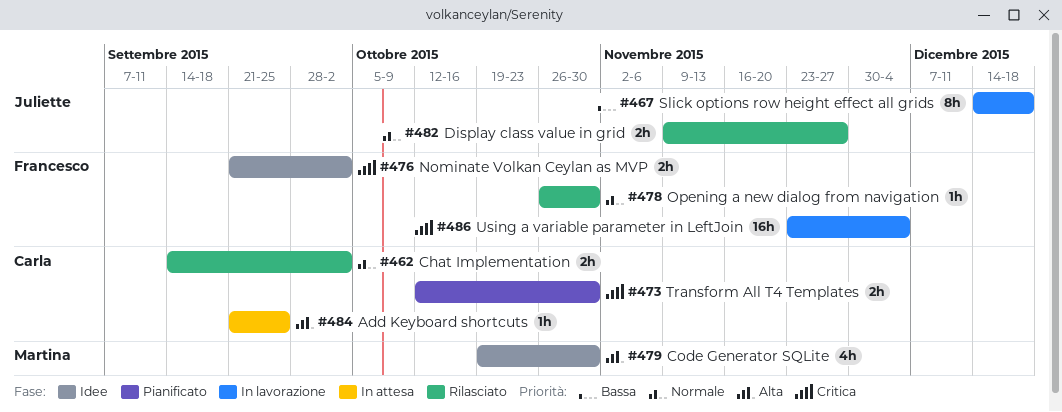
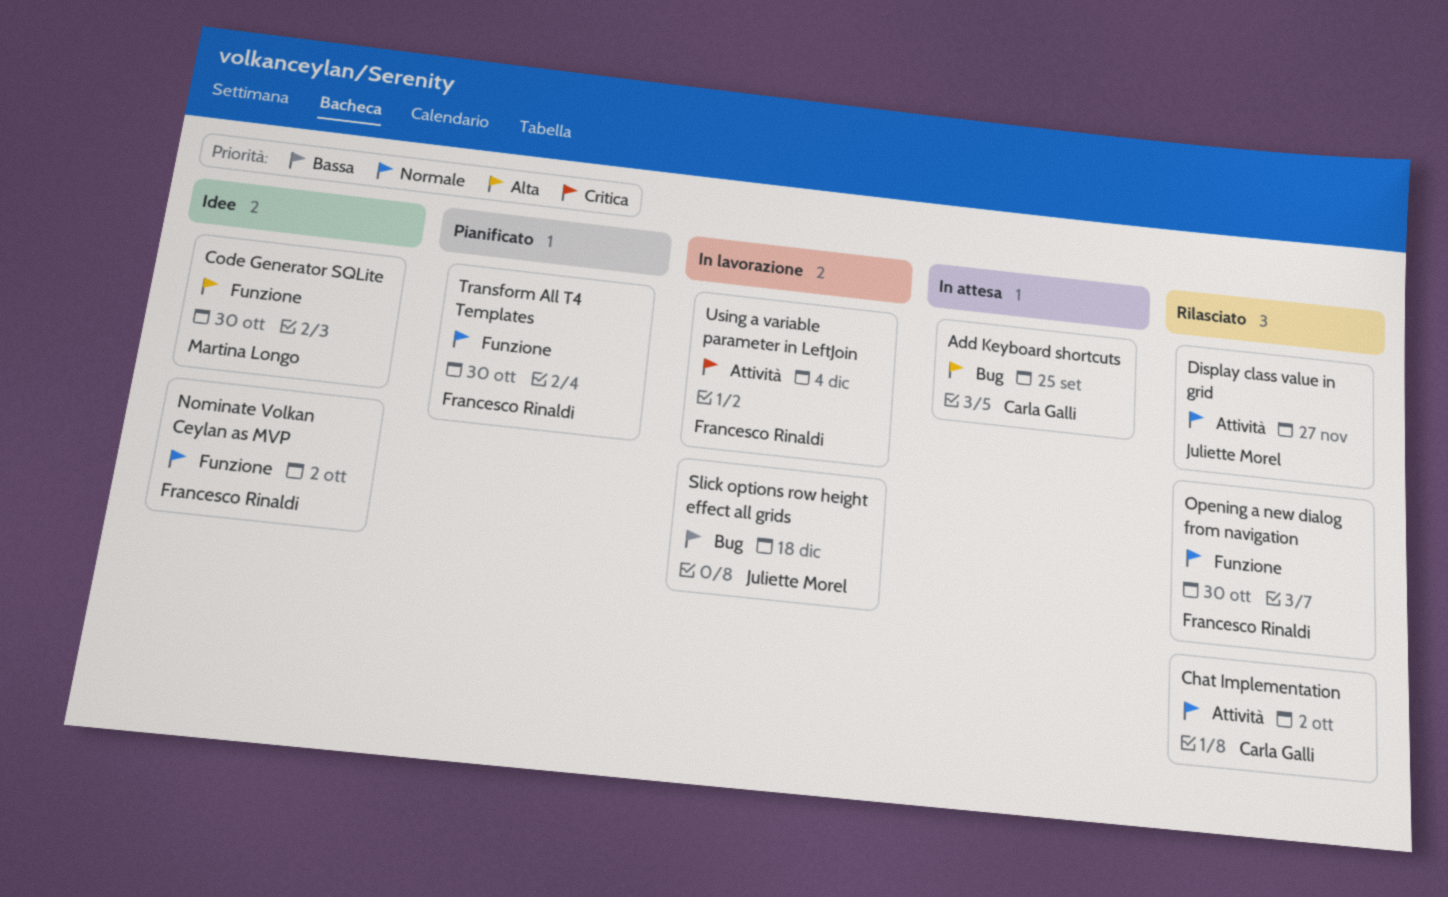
Nominate Volkan Ceylan as MVP, priority: Critica -> Normale
Transform All T4 Templates, owner: Carla Galli -> Francesco Rinaldi
Transform All T4 Templates, priority: Critica -> Normale

